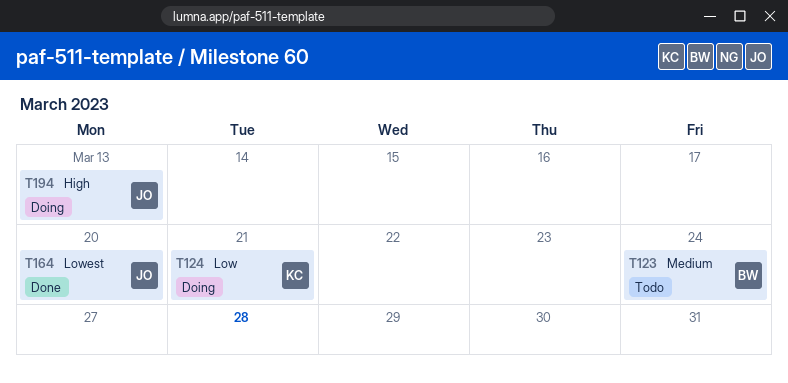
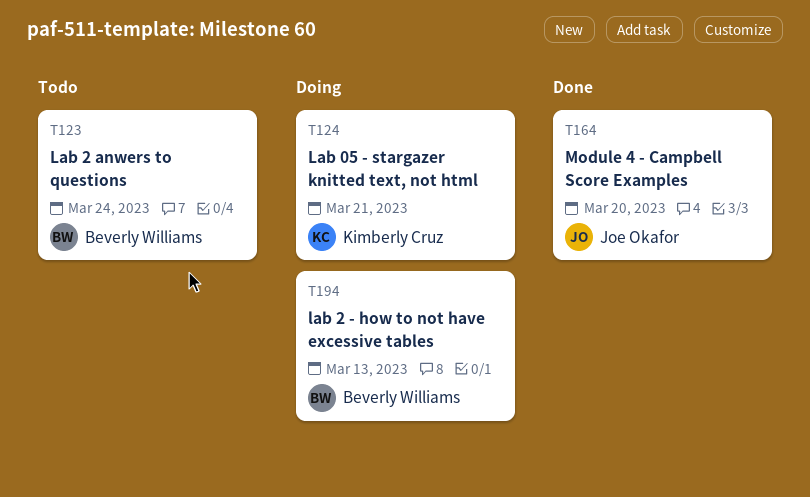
T194, owner: Joe Okafor -> Beverly Williams

